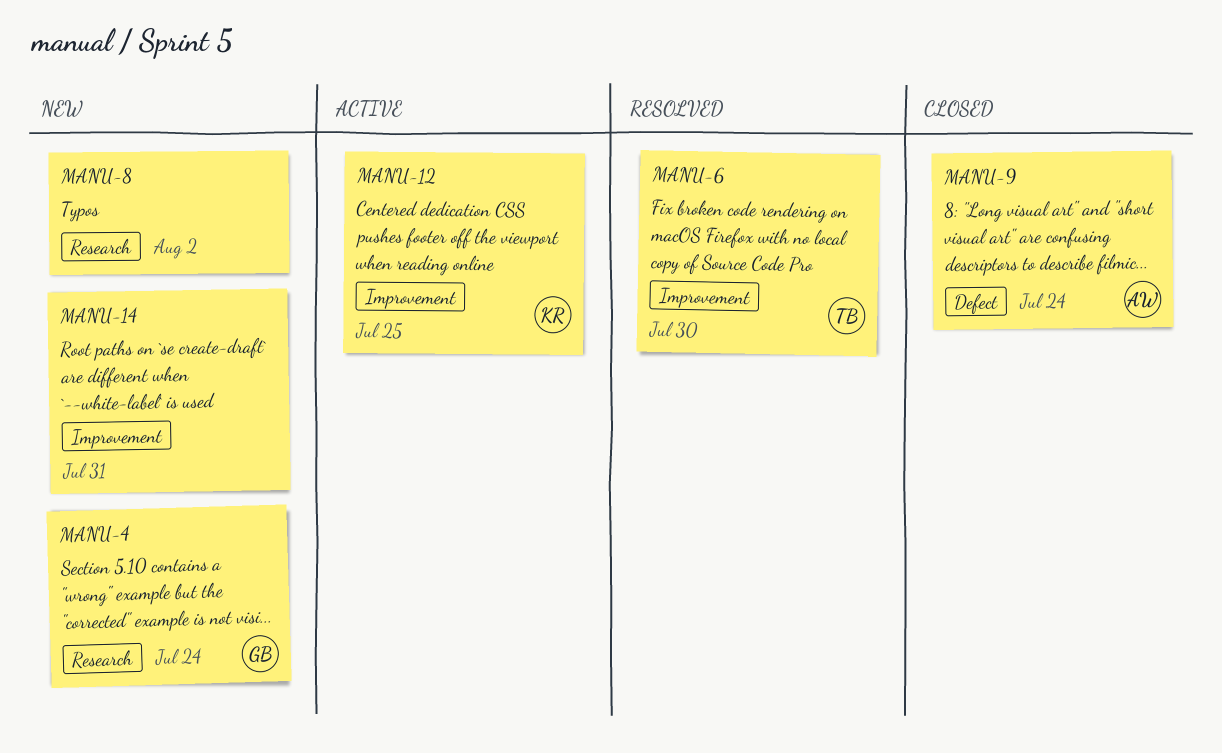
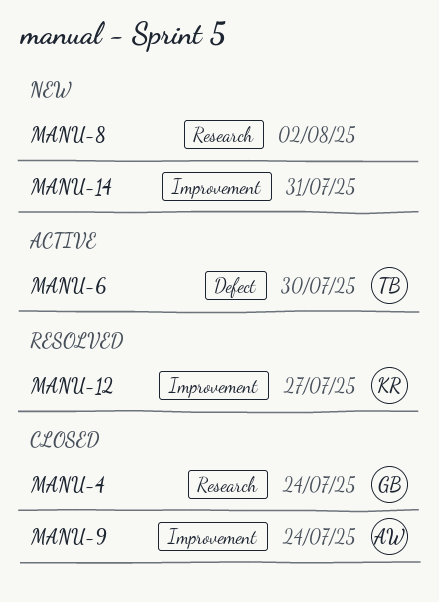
MANU-4, status: New -> Closed
MANU-6, status: Resolved -> Active
MANU-6, label: Improvement -> Defect
MANU-9, label: Defect -> Improvement
MANU-12, status: Active -> Resolved
MANU-12, due: Jul 25 -> Jul 27

